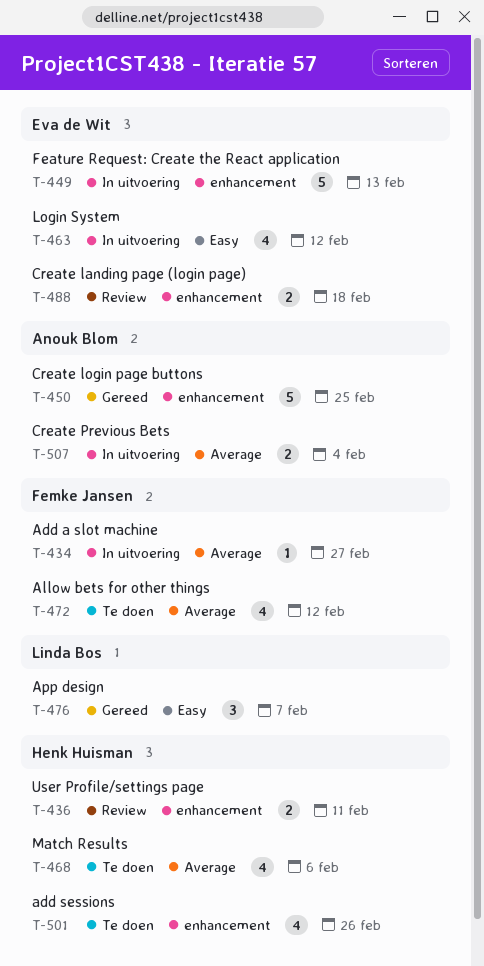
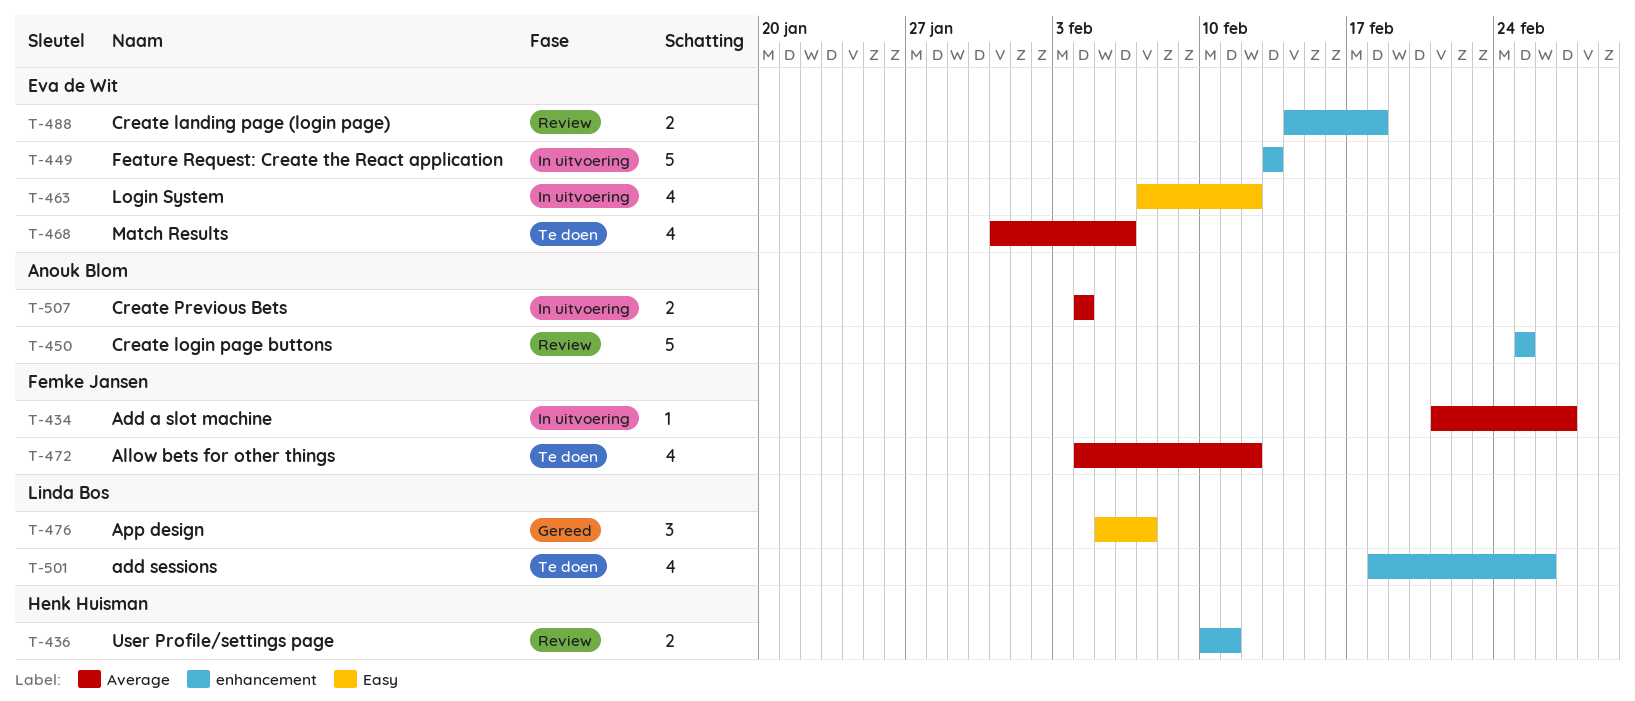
T-450, status: Gereed -> Review
T-468, owner: Henk Huisman -> Eva de Wit
T-501, owner: Henk Huisman -> Linda Bos

